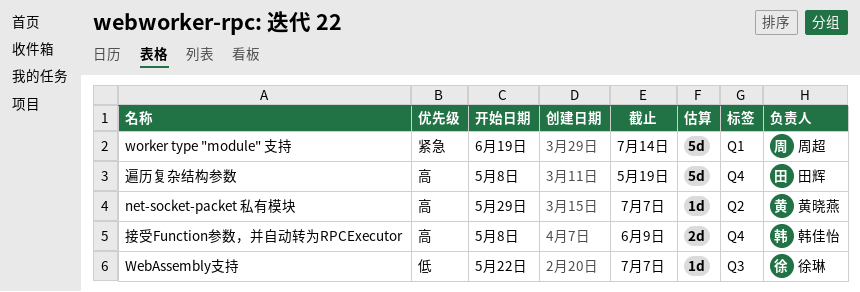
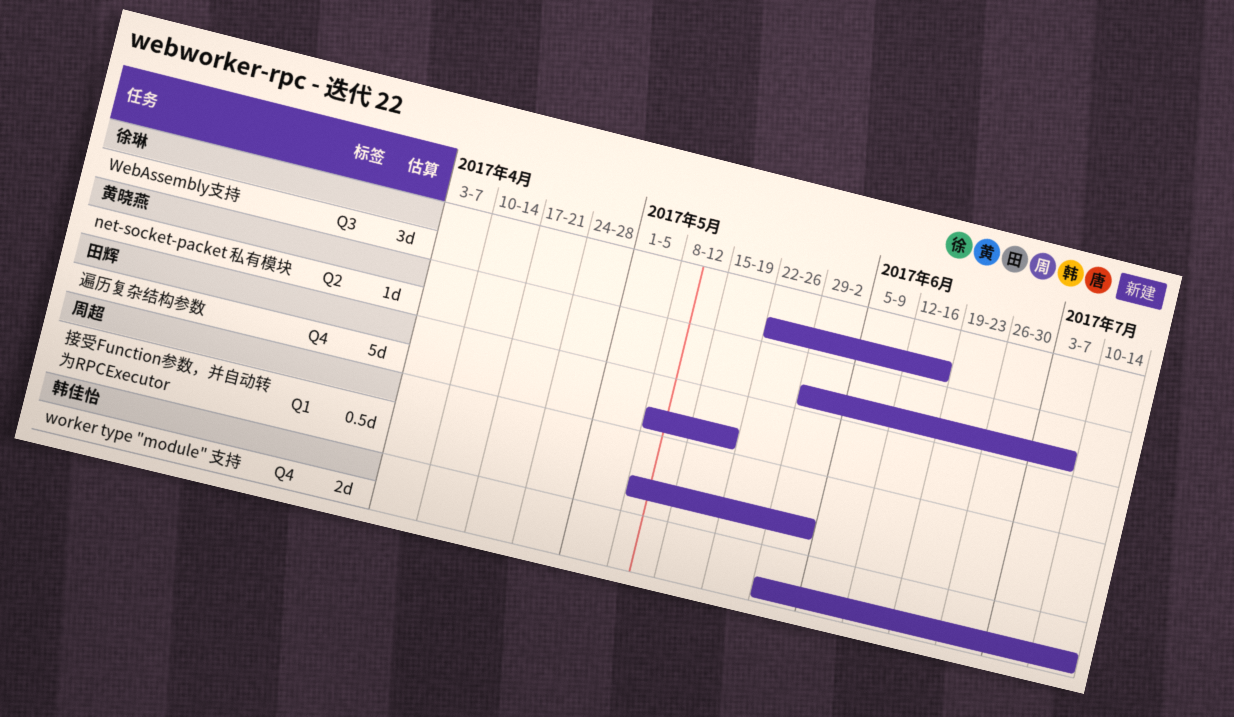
WebAssembly支持, estimate: 1d -> 3d
WebAssembly支持, due: Jul 7 -> Jun 16
worker type "module" 支持, owner: 周超 -> 韩佳怡
worker type "module" 支持, label: Q1 -> Q4
worker type "module" 支持, estimate: 5d -> 2d
worker type "module" 支持, start: Jun 19 -> May 29
接受Function参数，并自动转为RPCExecutor, owner: 韩佳怡 -> 周超
接受Function参数，并自动转为RPCExecutor, label: Q4 -> Q1
接受Function参数，并自动转为RPCExecutor, estimate: 2d -> 0.5d
接受Function参数，并自动转为RPCExecutor, due: Jun 9 -> Jun 2

